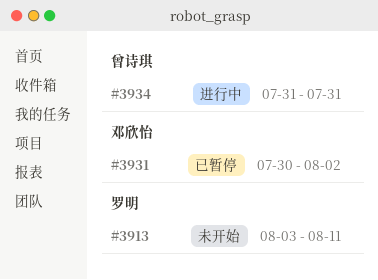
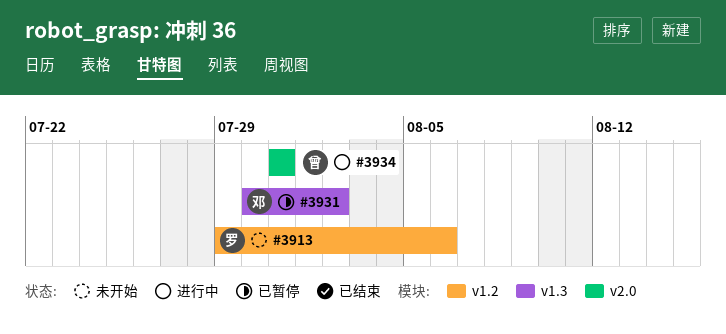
#3913, start: Aug 3 -> Jul 29
#3913, due: Aug 11 -> Aug 6

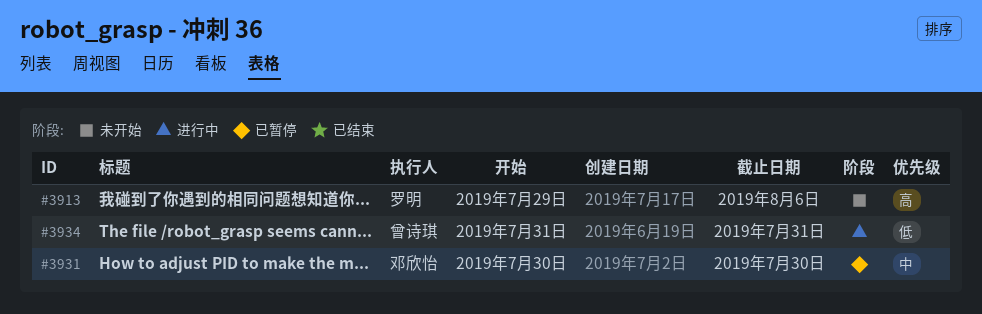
#3931, due: Aug 2 -> Jul 30

